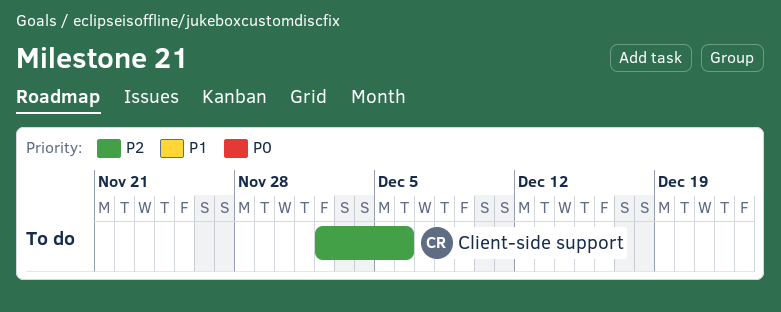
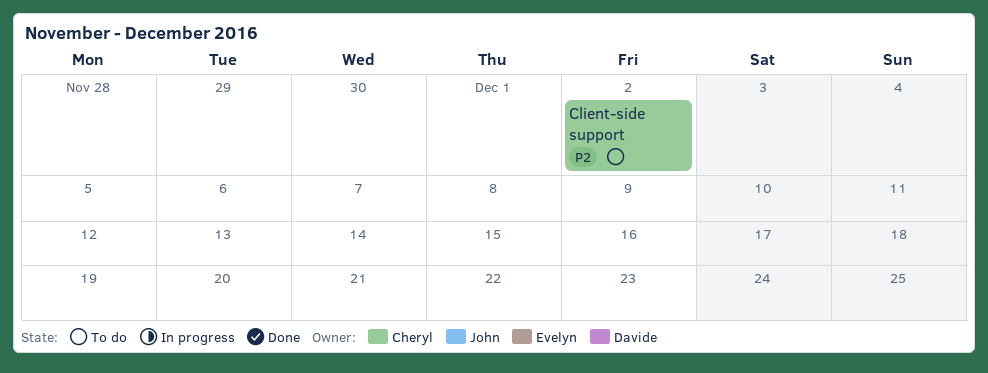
Client-side support, due: Dec 6 -> Dec 2

